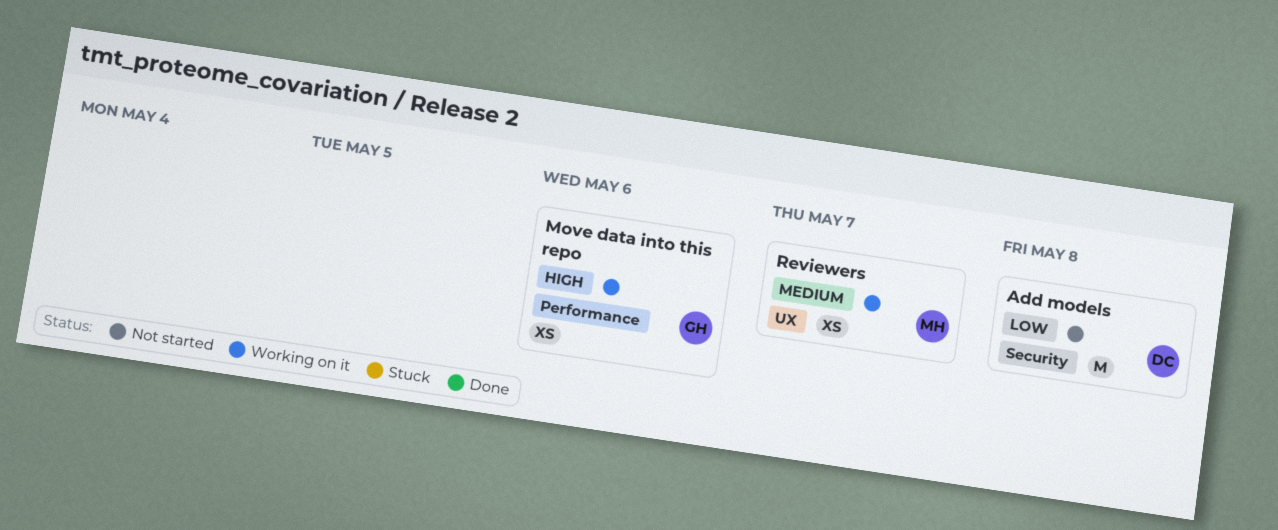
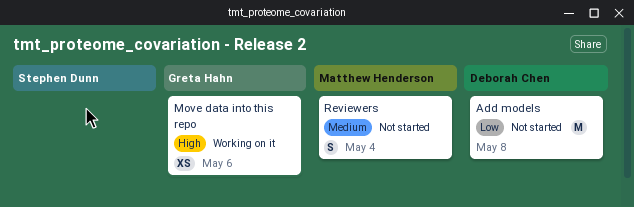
Reviewers, status: Working on it -> Not started
Reviewers, estimate: XS -> S
Reviewers, due: May 7 -> May 4

